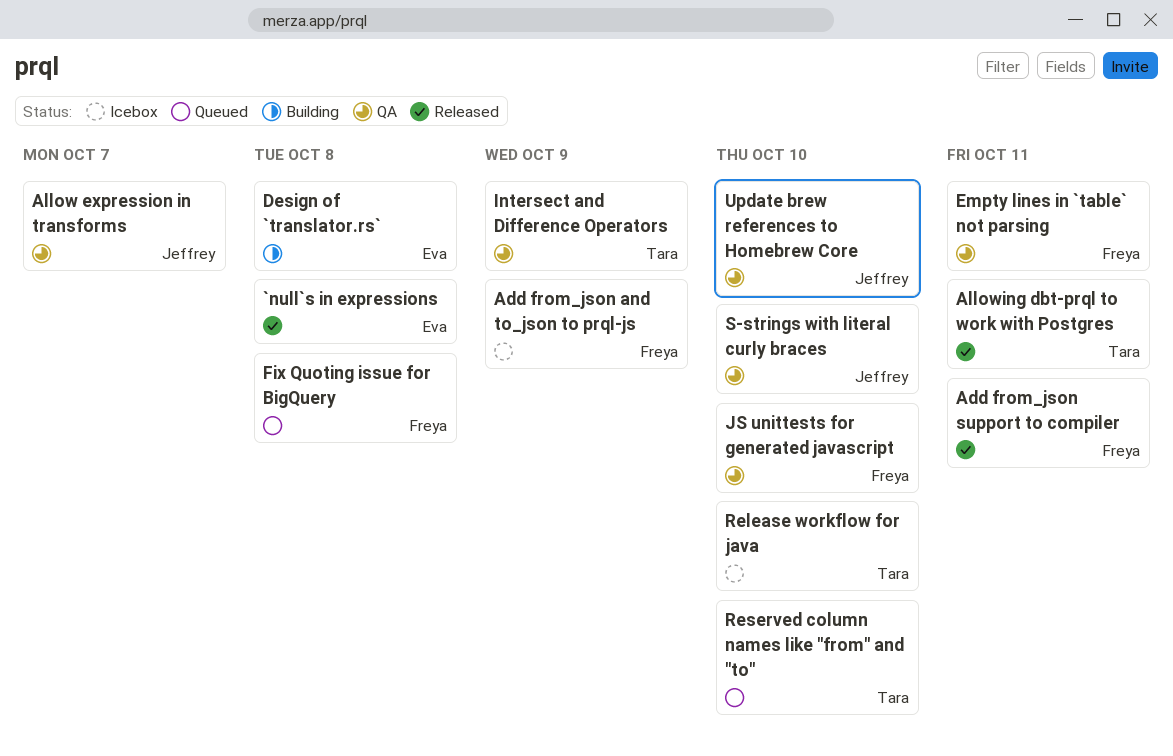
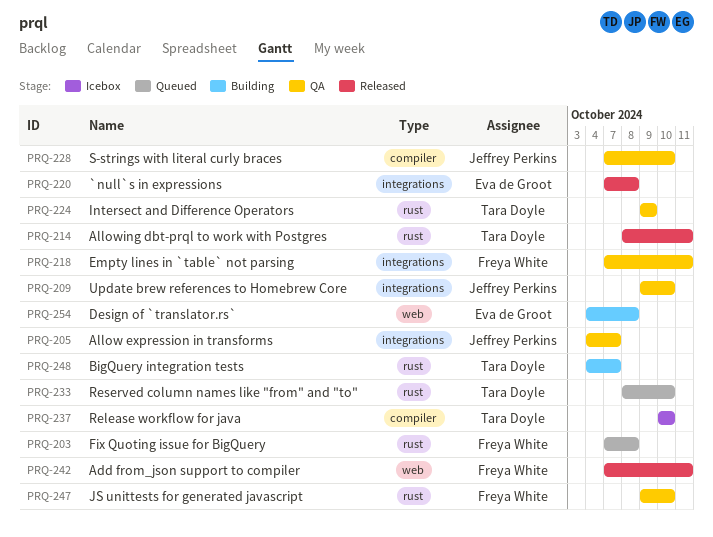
Add from_json and to_json to prql-js: present -> none
BigQuery integration tests: none -> present

